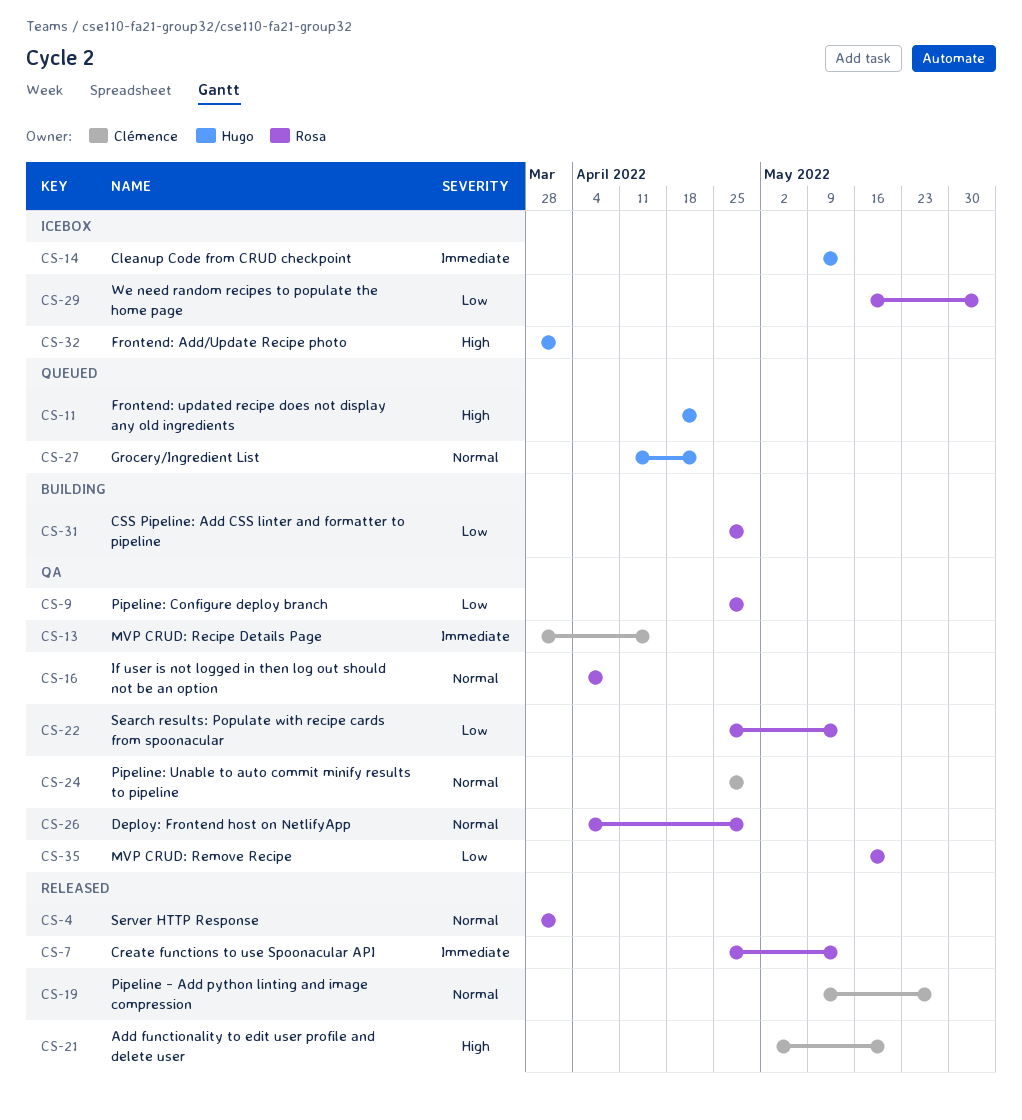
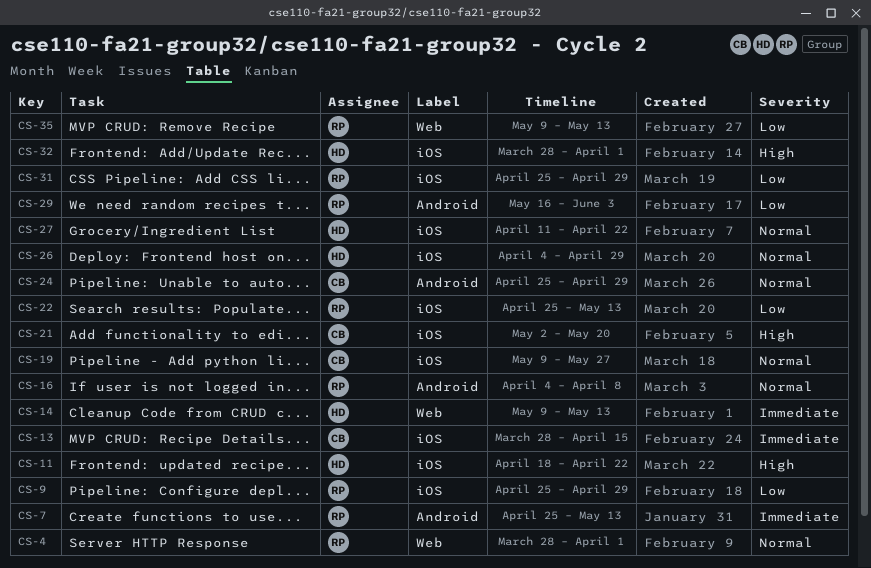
CS-26, owner: Rosa -> Hugo
CS-35, start: May 16 -> May 9
CS-35, due: May 20 -> May 13

